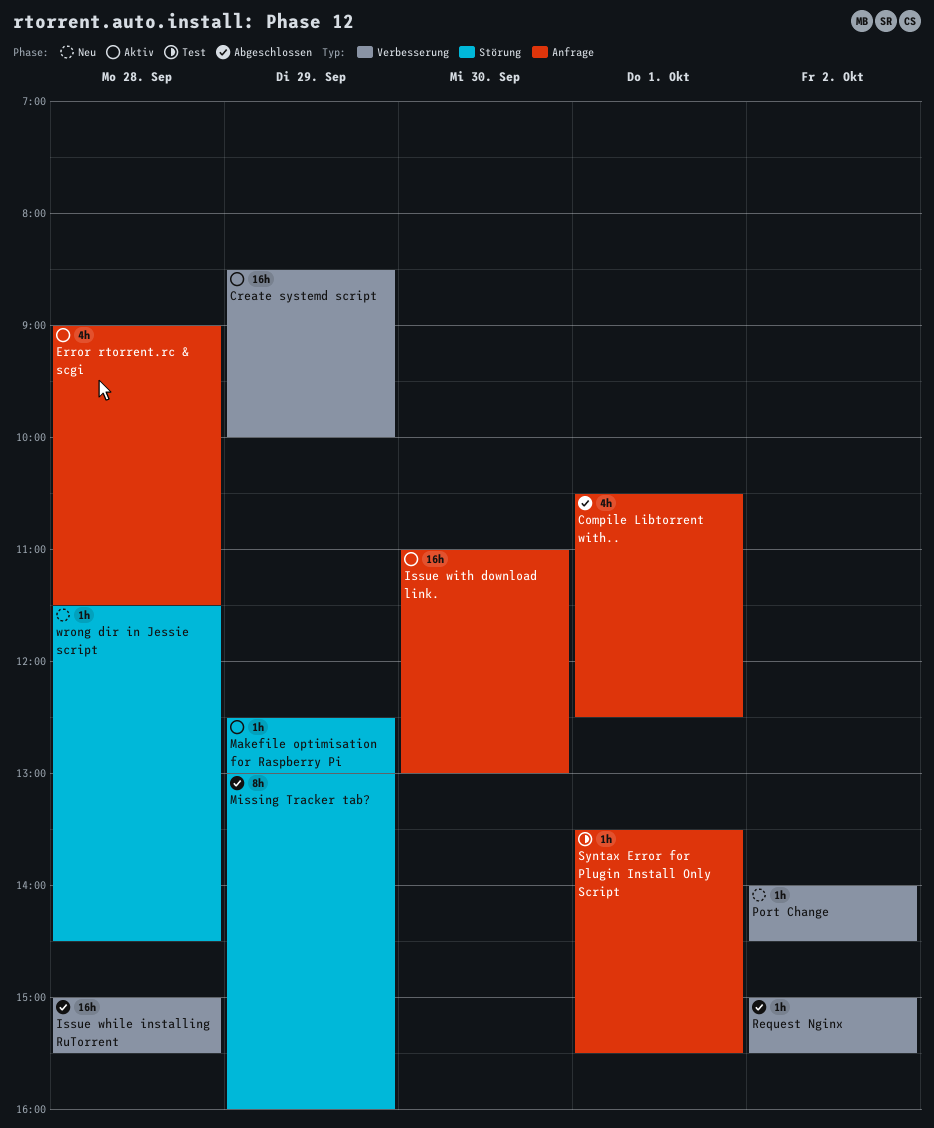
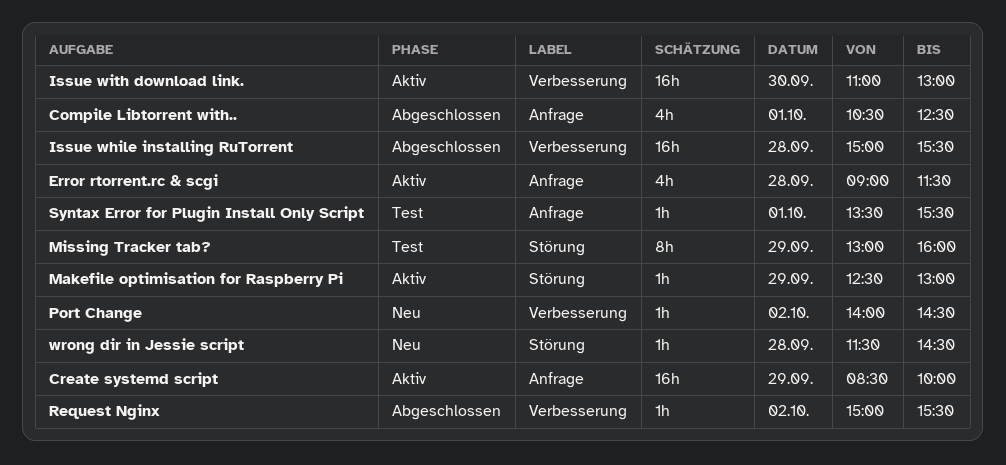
Create systemd script, label: Verbesserung -> Anfrage
Issue with download link., label: Anfrage -> Verbesserung
Missing Tracker tab?, status: Abgeschlossen -> Test

